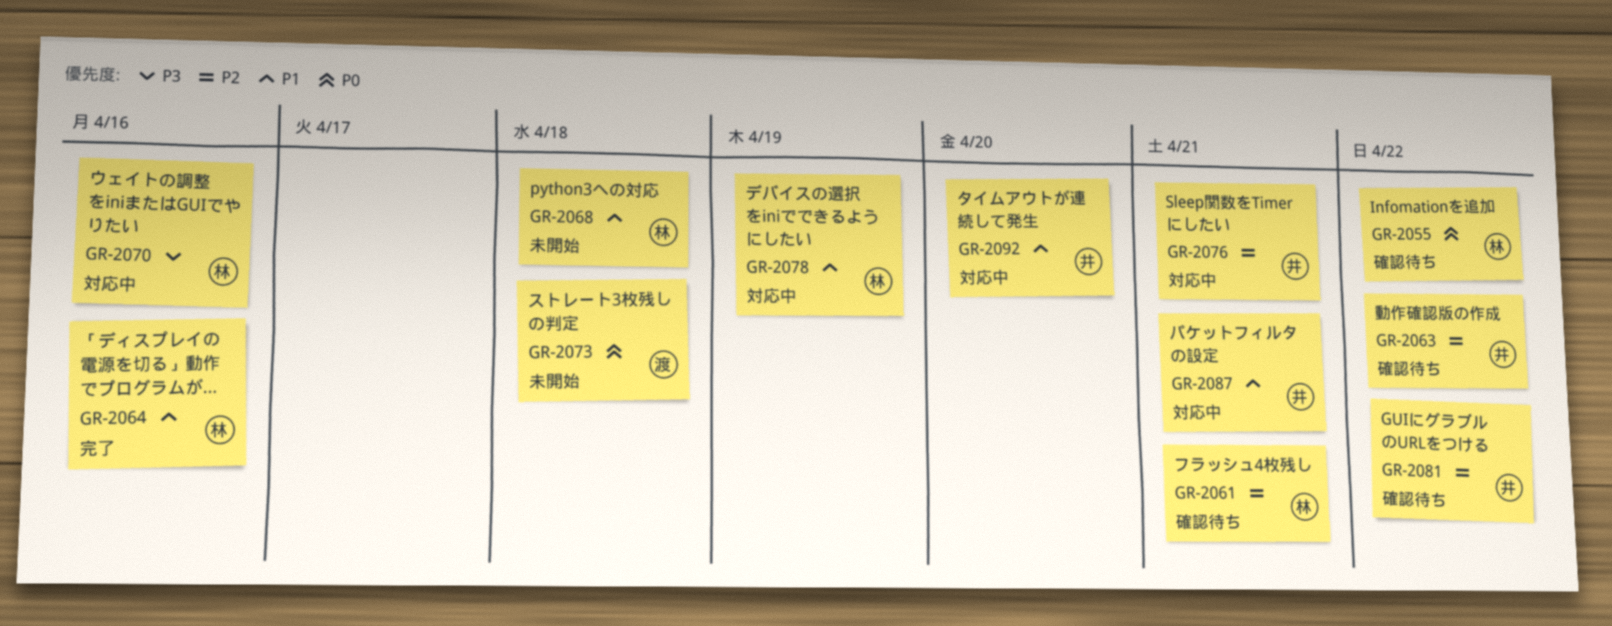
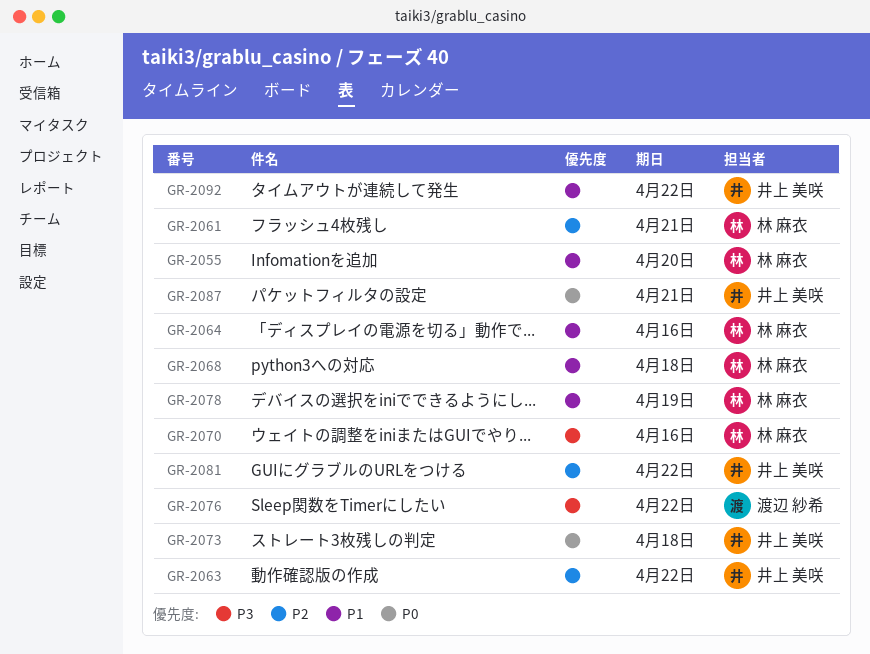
GR-2055, priority: P0 -> P1
GR-2055, due: Apr 22 -> Apr 20
GR-2073, owner: 渡辺 紗希 -> 井上 美咲
GR-2076, owner: 井上 美咲 -> 渡辺 紗希
GR-2076, priority: P2 -> P3
GR-2076, due: Apr 21 -> Apr 22
GR-2087, priority: P1 -> P0
GR-2092, due: Apr 20 -> Apr 22

